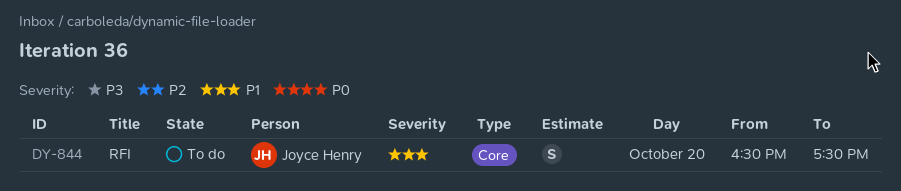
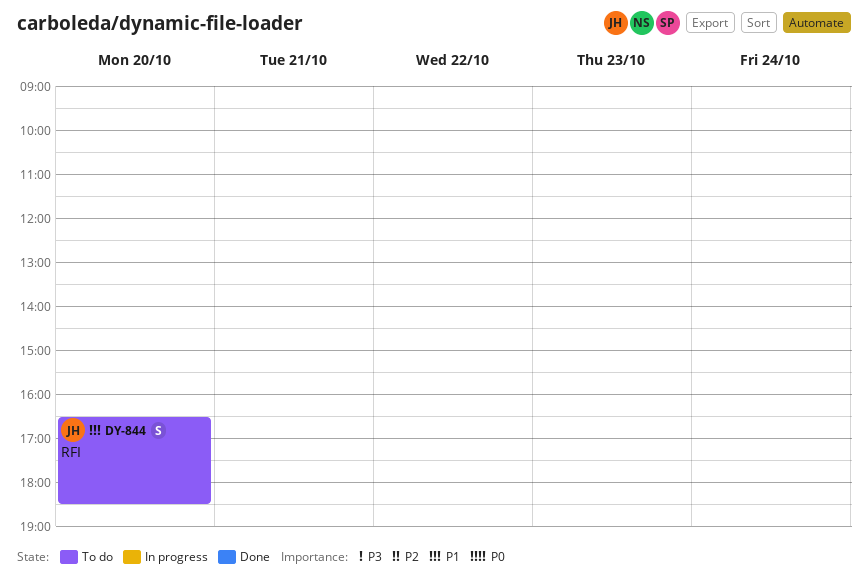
DY-844, ends: 17:30 -> 18:30

